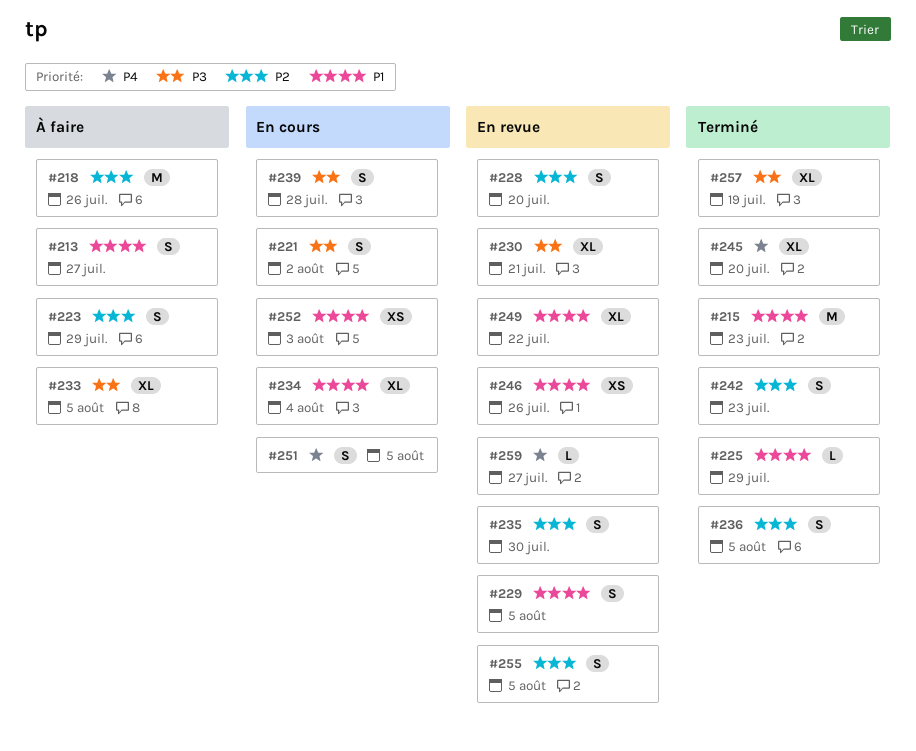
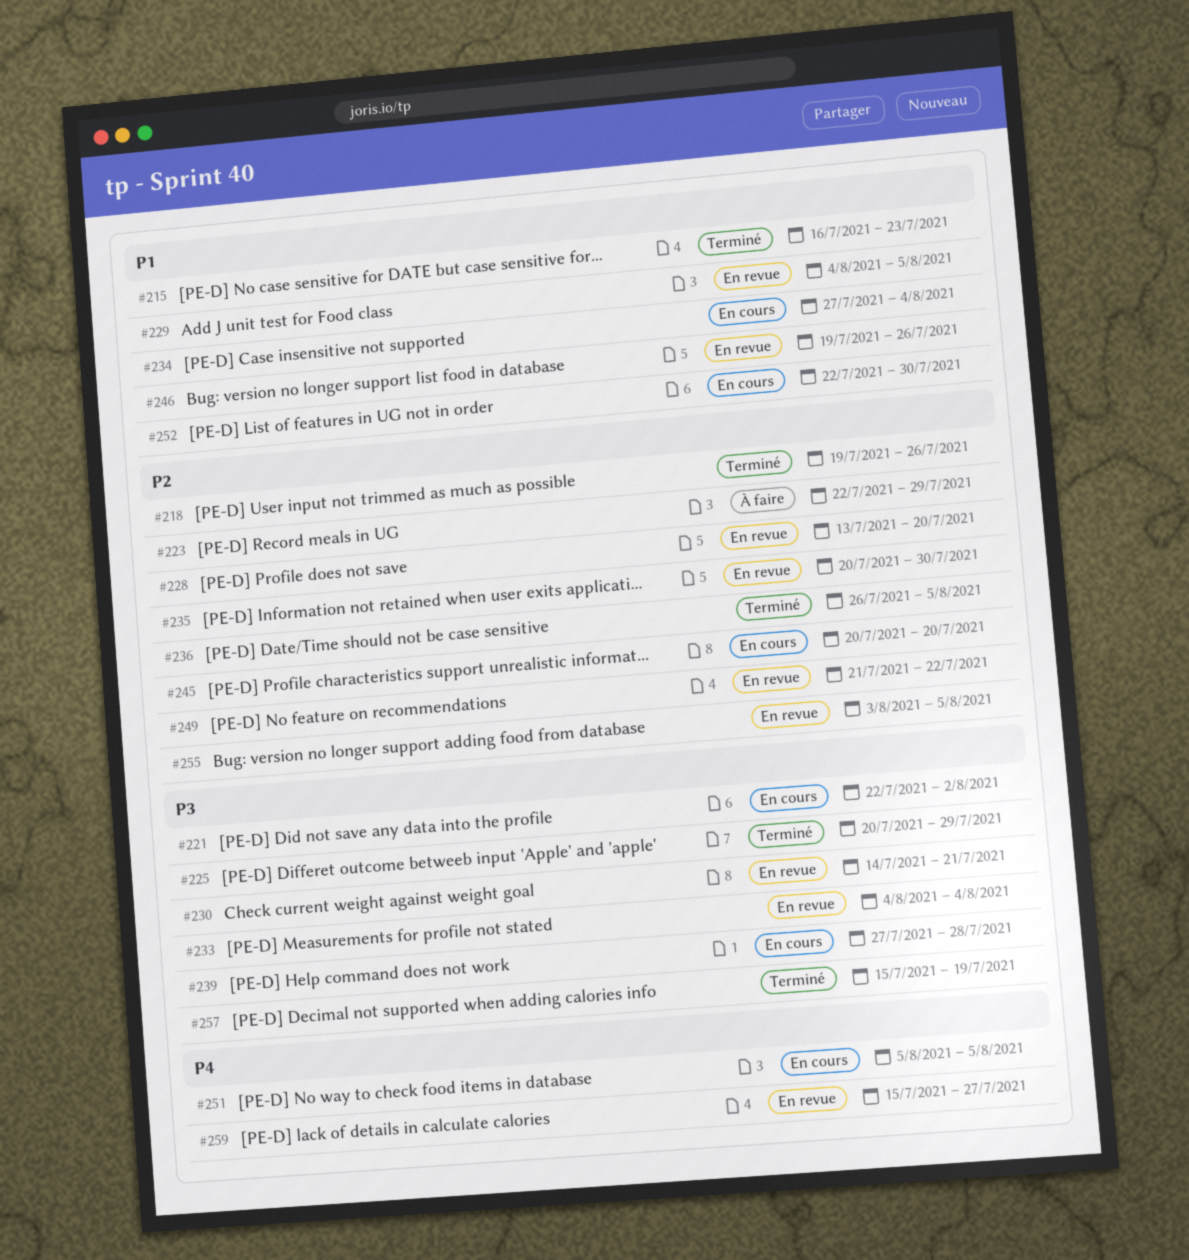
#213: present -> none
#218, status: À faire -> Terminé
#225, priority: P1 -> P3
#233, status: À faire -> En revue
#233, due: Aug 5 -> Aug 4
#242: present -> none
#245, status: Terminé -> En cours
#245, priority: P4 -> P2
#249, priority: P1 -> P2
#252, due: Aug 3 -> Jul 30

